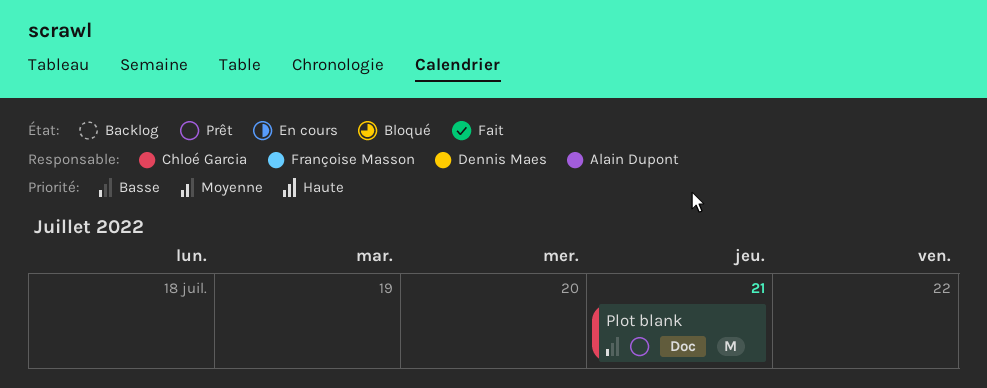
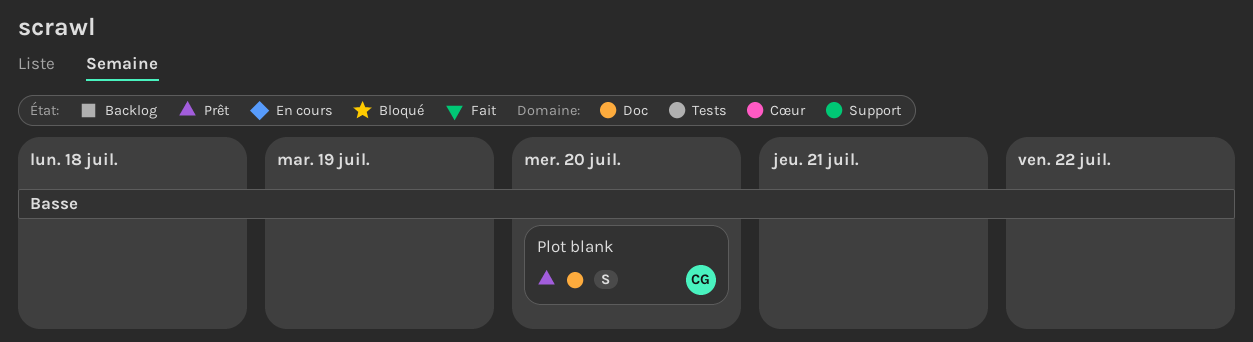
Plot blank, estimate: M -> S
Plot blank, due: Jul 21 -> Jul 20

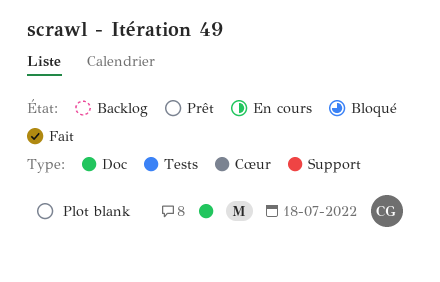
Plot blank, estimate: S -> M
Plot blank, due: Jul 20 -> Jul 18

